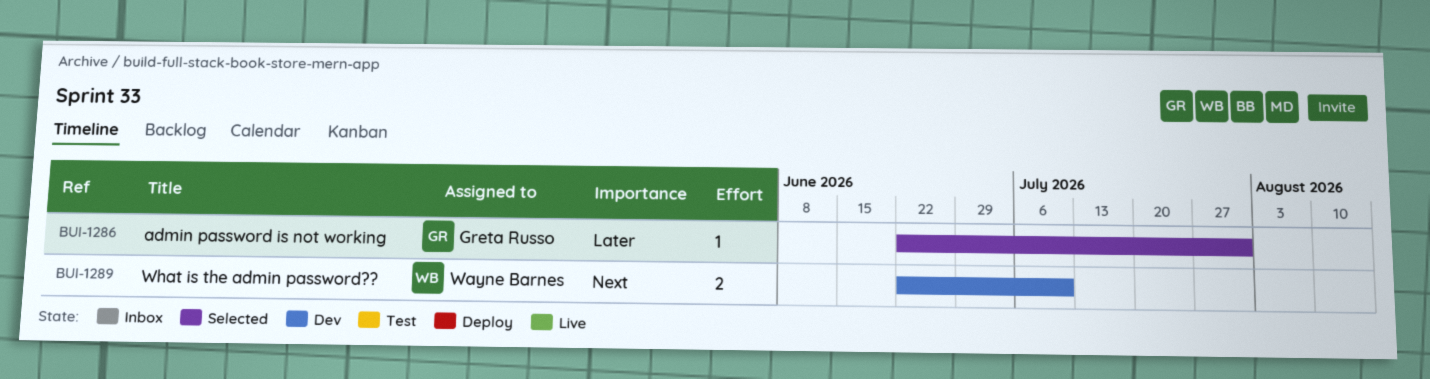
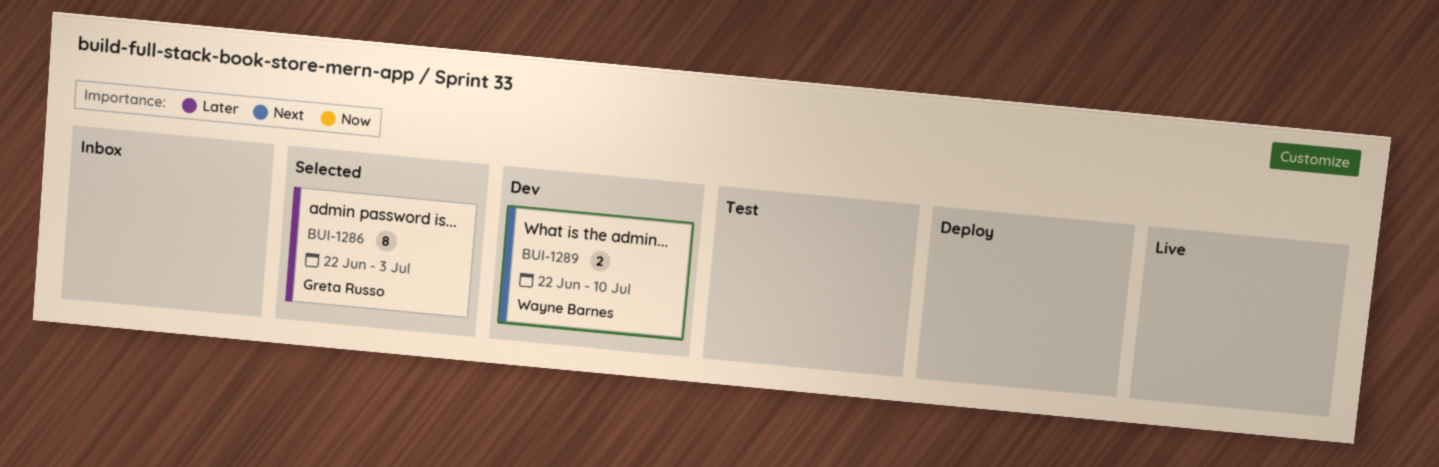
BUI-1286, estimate: 1 -> 8
BUI-1286, due: Jul 31 -> Jul 3

